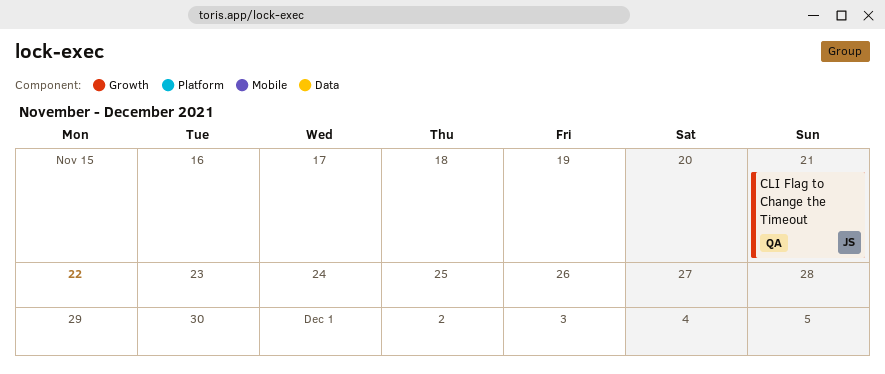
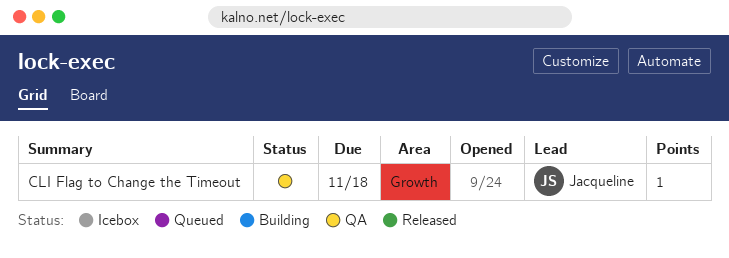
CLI Flag to Change the Timeout, due: Nov 21 -> Nov 18

